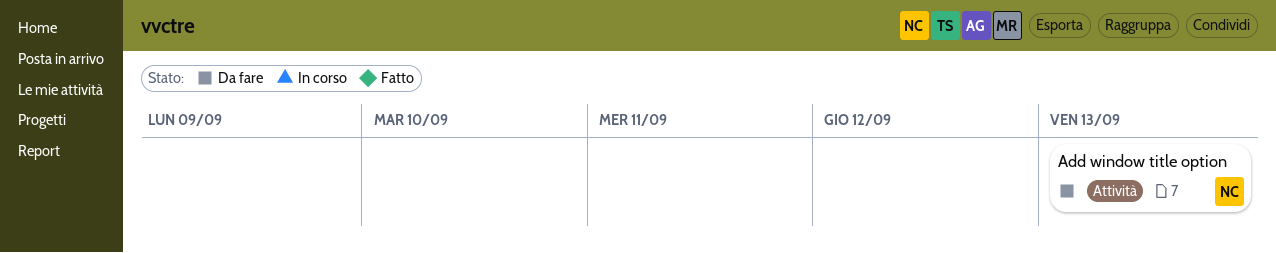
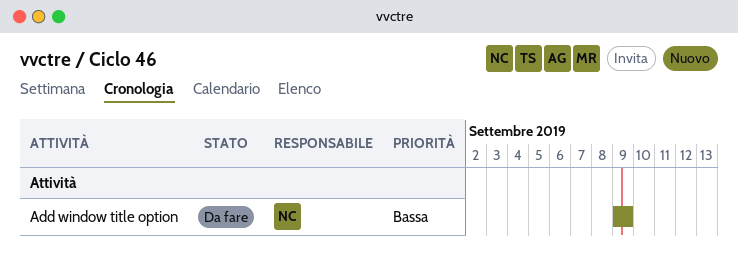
Add window title option, due: Sep 13 -> Sep 9

